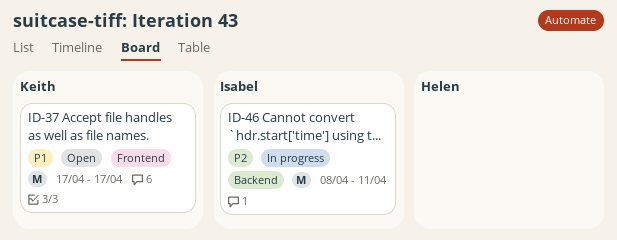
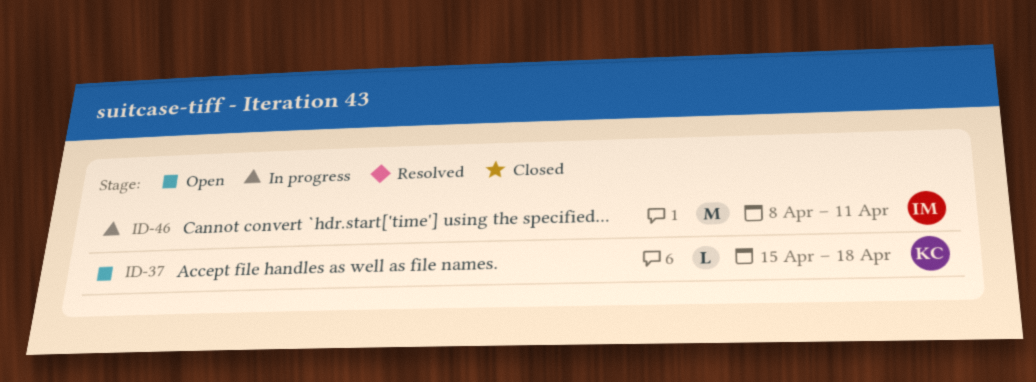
ID-37, estimate: M -> L
ID-37, start: Apr 17 -> Apr 15
ID-37, due: Apr 17 -> Apr 18

